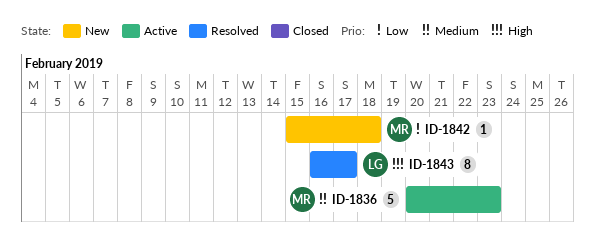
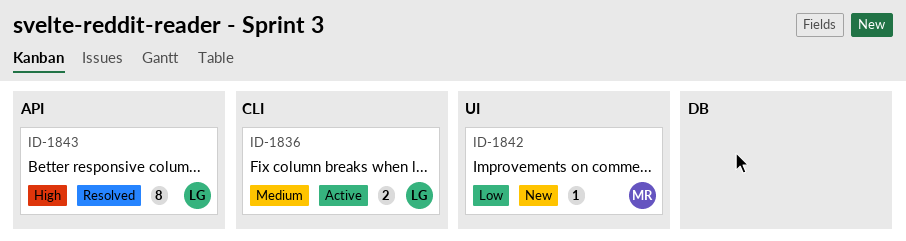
ID-1836, owner: MR -> LG
ID-1836, estimate: 5 -> 2

